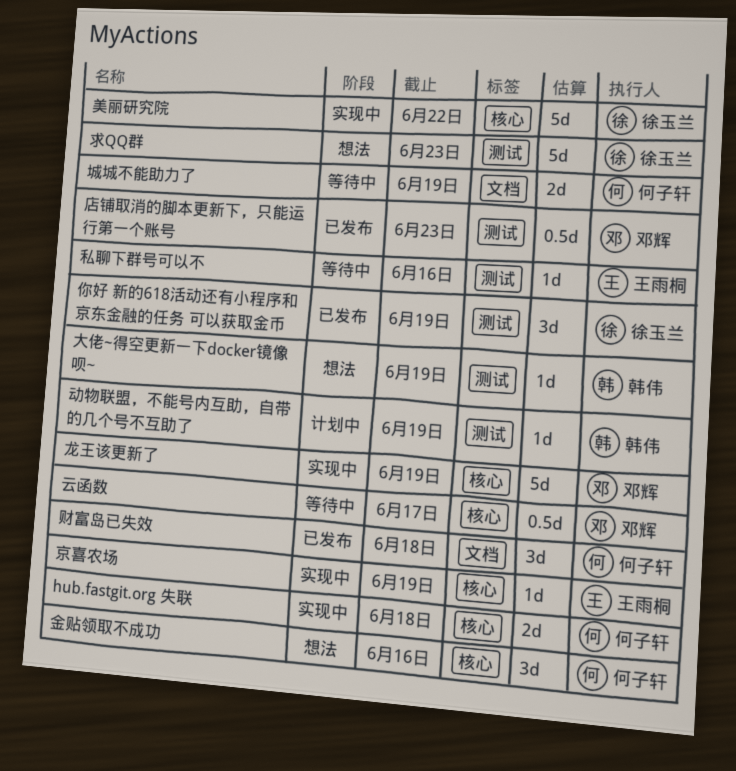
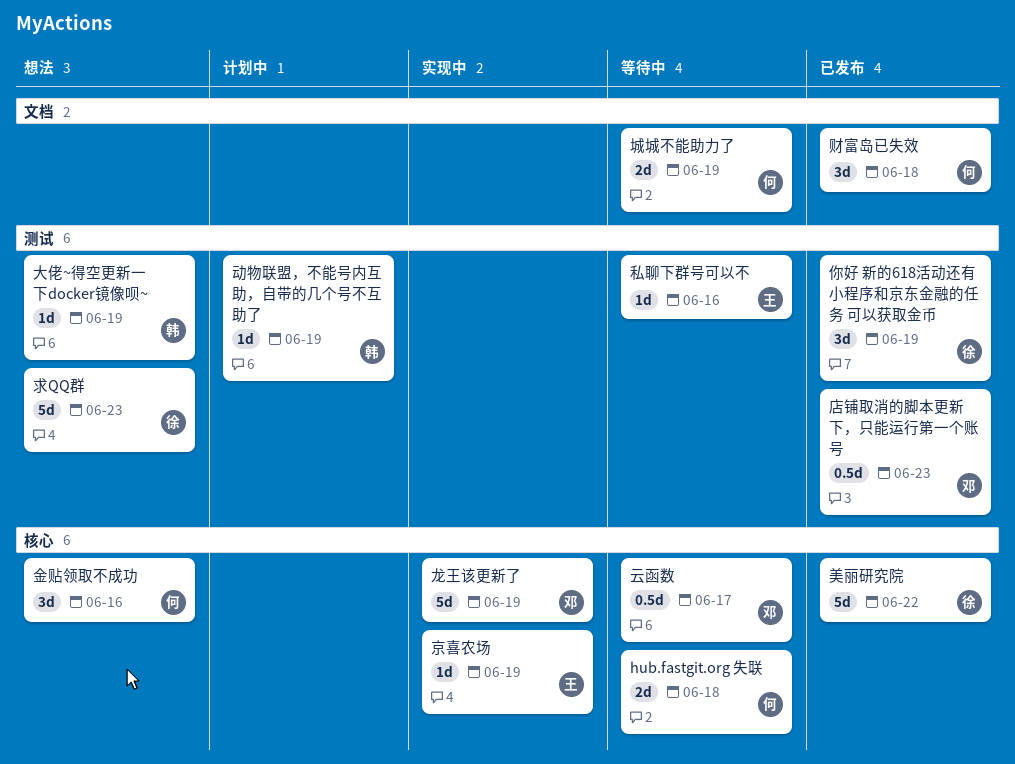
hub.fastgit.org 失联, status: 实现中 -> 等待中
美丽研究院, status: 实现中 -> 已发布

